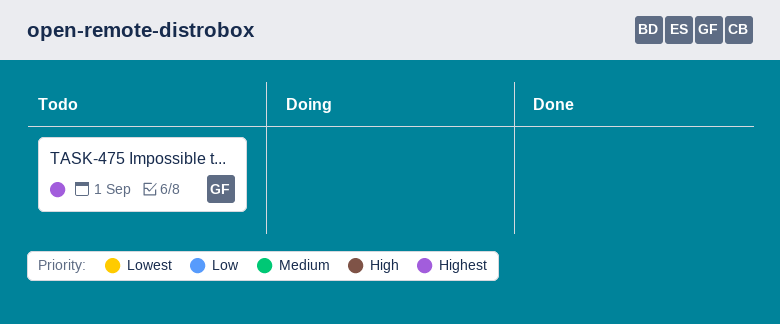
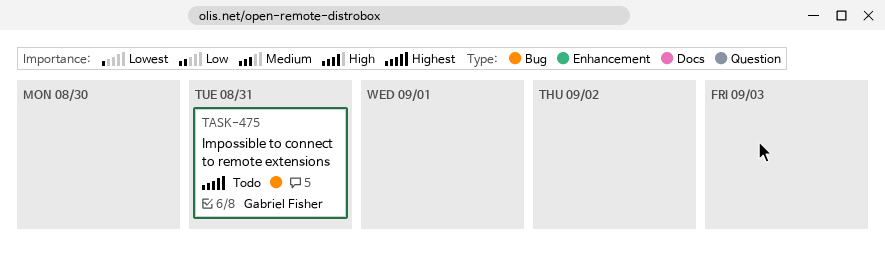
TASK-475, due: Sep 1 -> Aug 31

